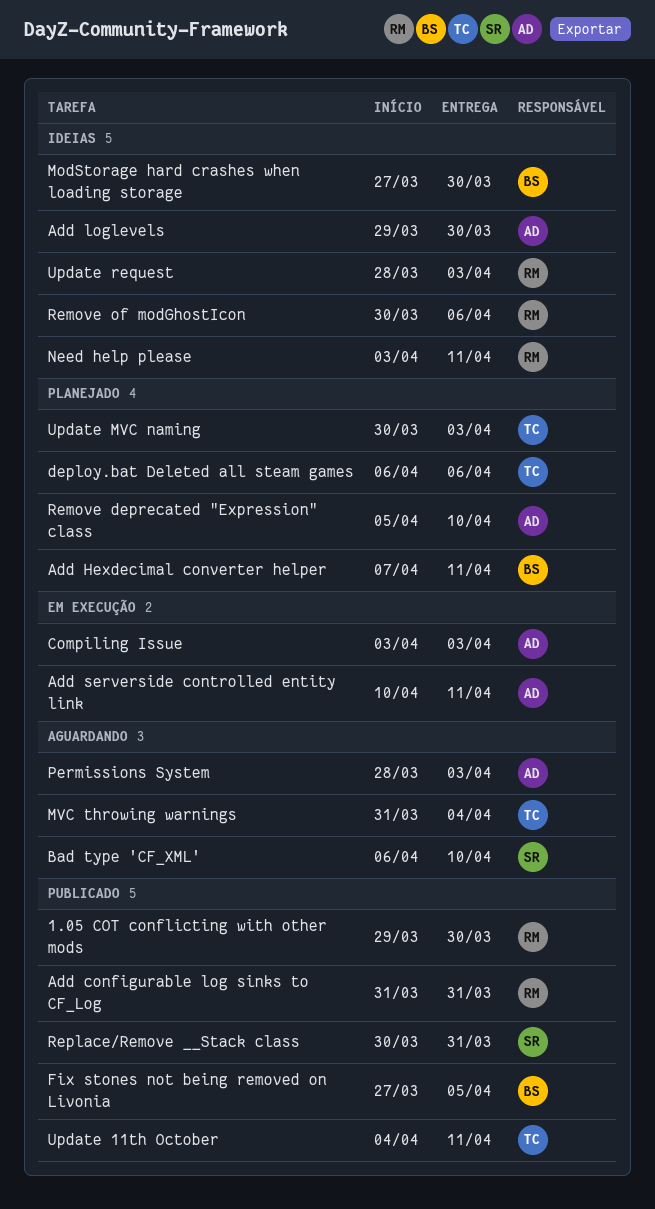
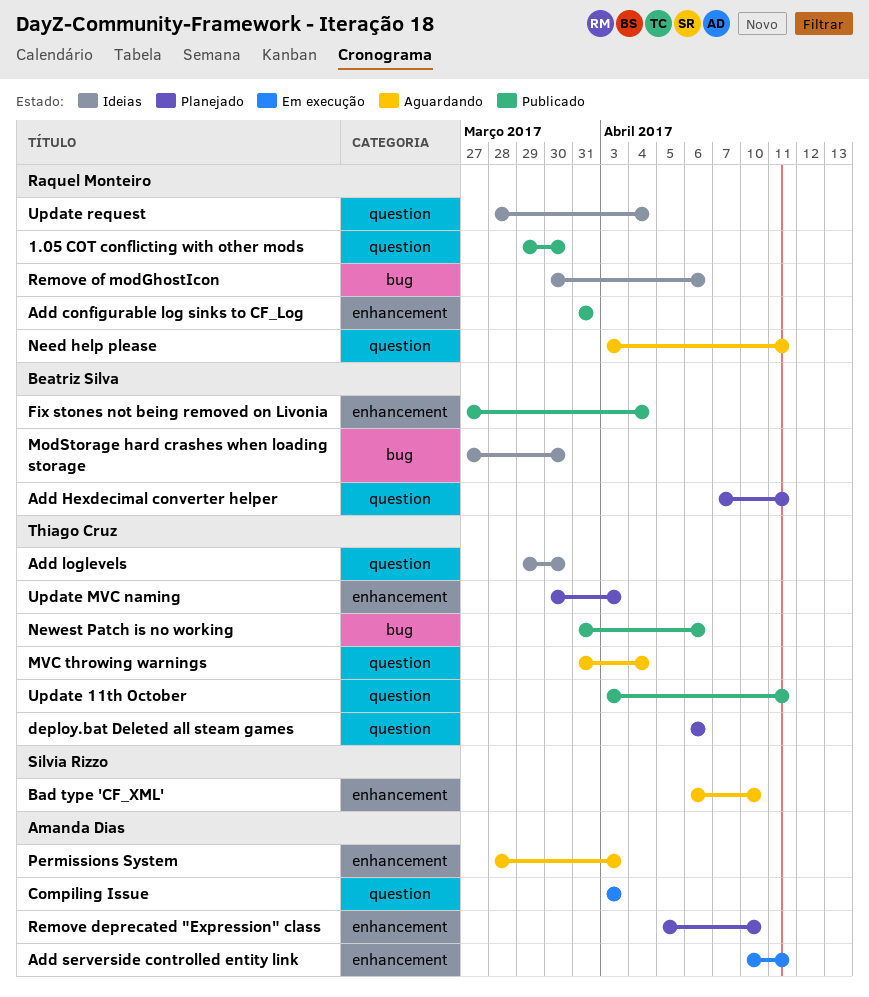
Add loglevels, owner: Amanda Dias -> Thiago Cruz
Fix stones not being removed on Livonia, due: Apr 5 -> Apr 4
Need help please, status: Ideias -> Aguardando
Newest Patch is no working: none -> present
Replace/Remove __Stack class: present -> none
Update 11th October, start: Apr 4 -> Apr 3
Update request, due: Apr 3 -> Apr 4

